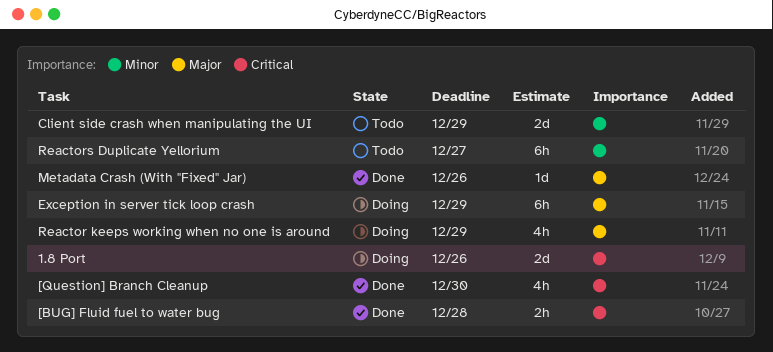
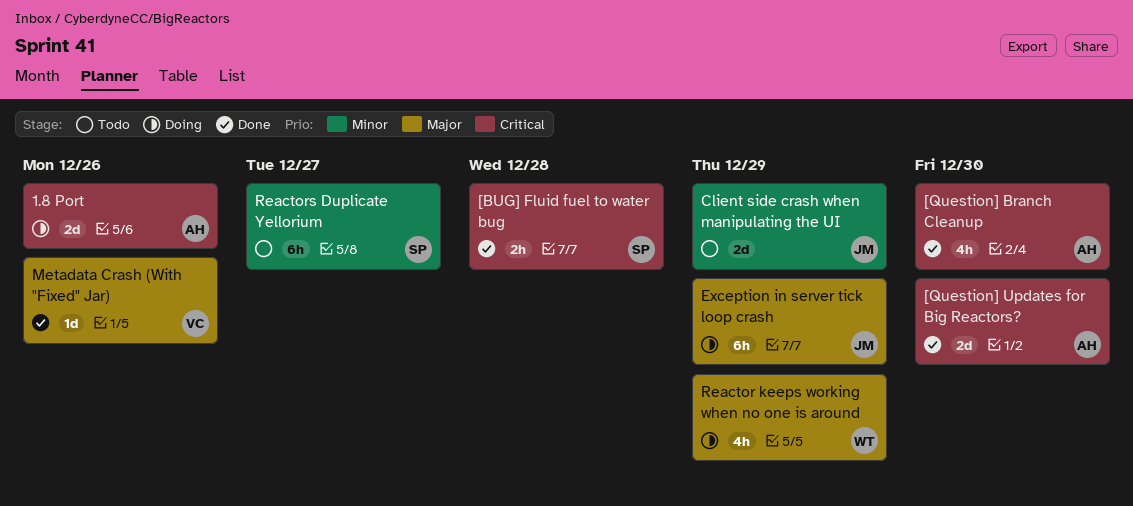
[Question] Updates for Big Reactors?: none -> present

